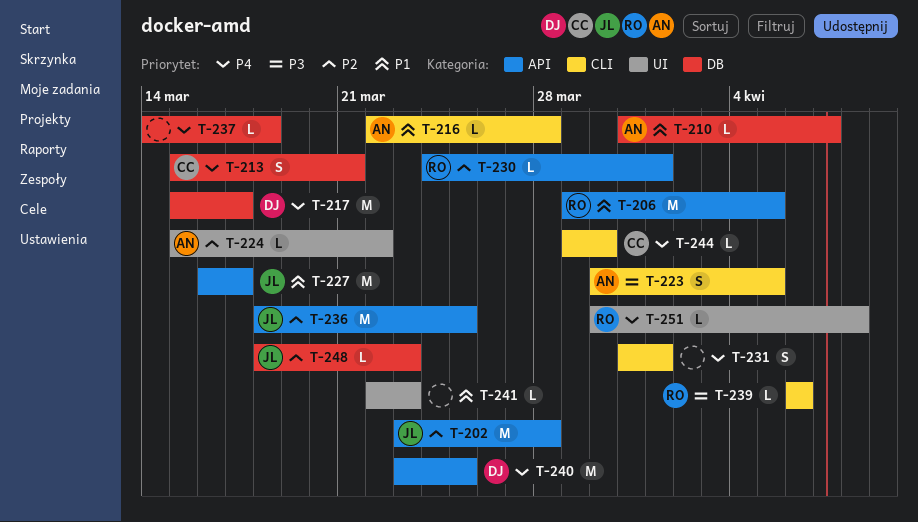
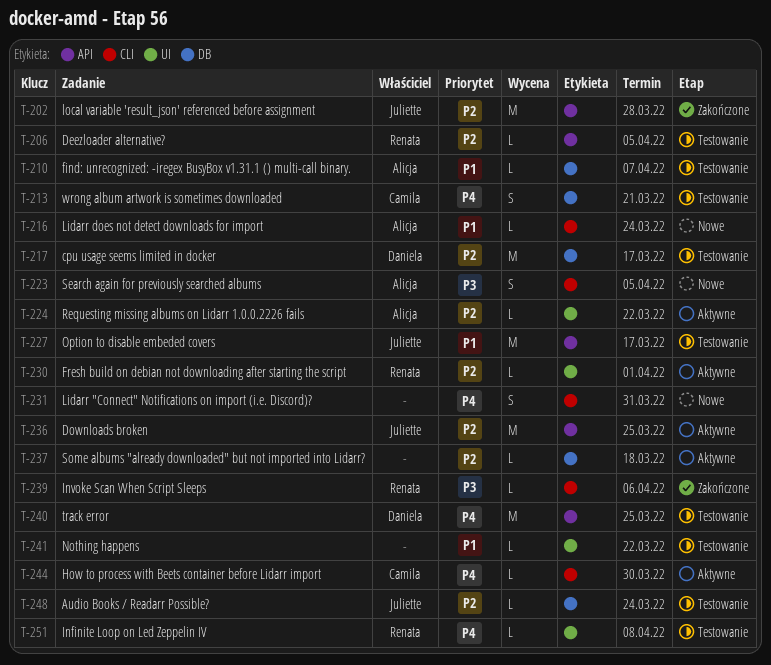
T-206, priority: P1 -> P2
T-206, estimate: M -> L
T-216, due: Mar 28 -> Mar 24
T-217, priority: P4 -> P2
T-230, label: API -> UI
T-231, due: Apr 1 -> Mar 31
T-237, priority: P4 -> P2
T-241, due: Mar 23 -> Mar 22
T-248, due: Mar 23 -> Mar 24

